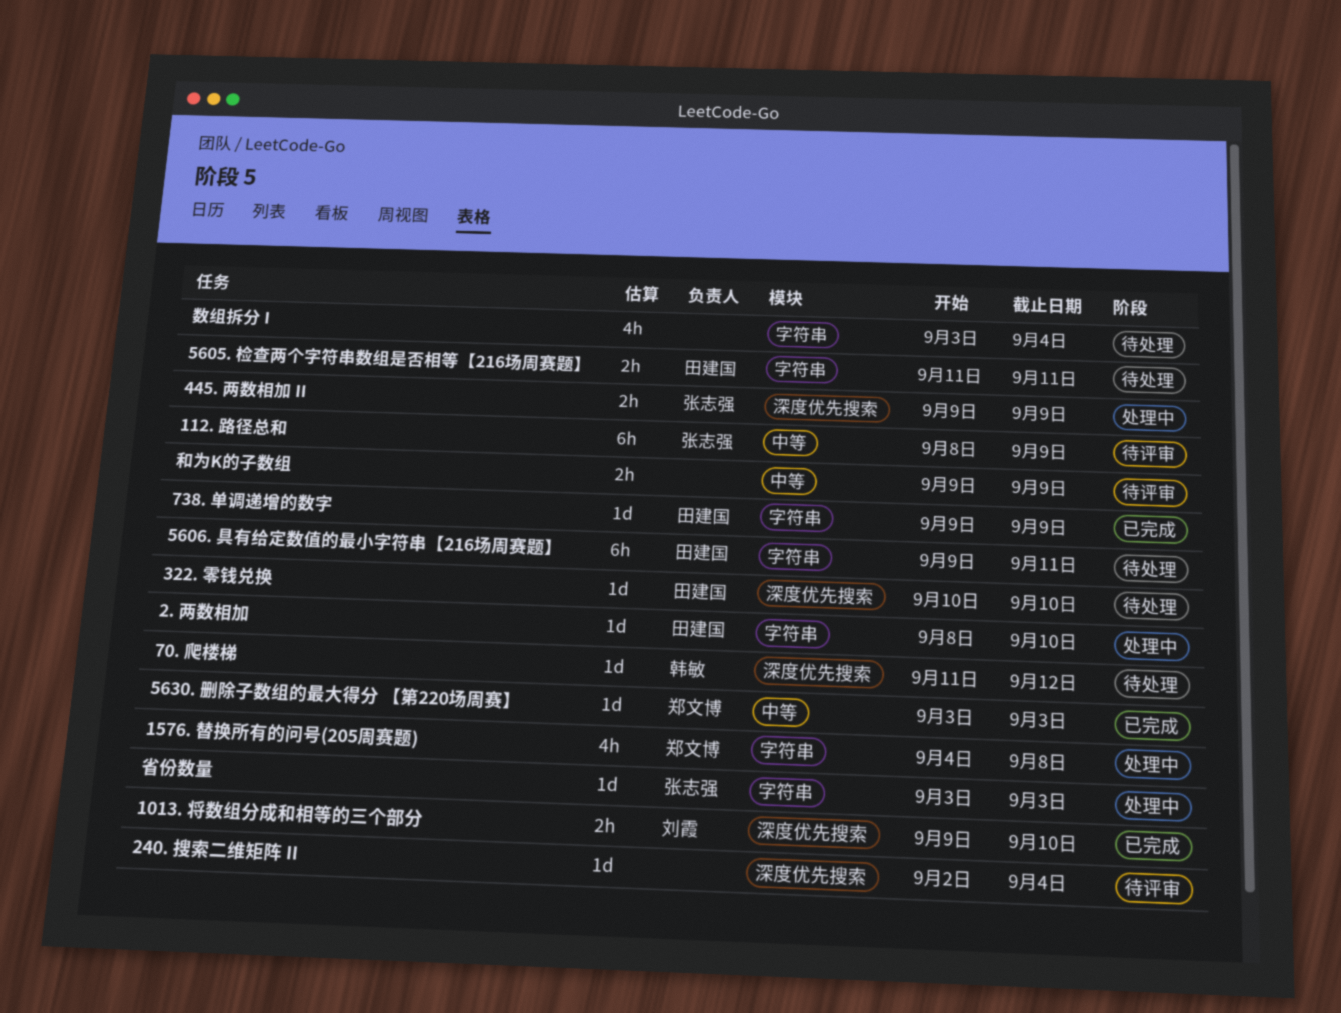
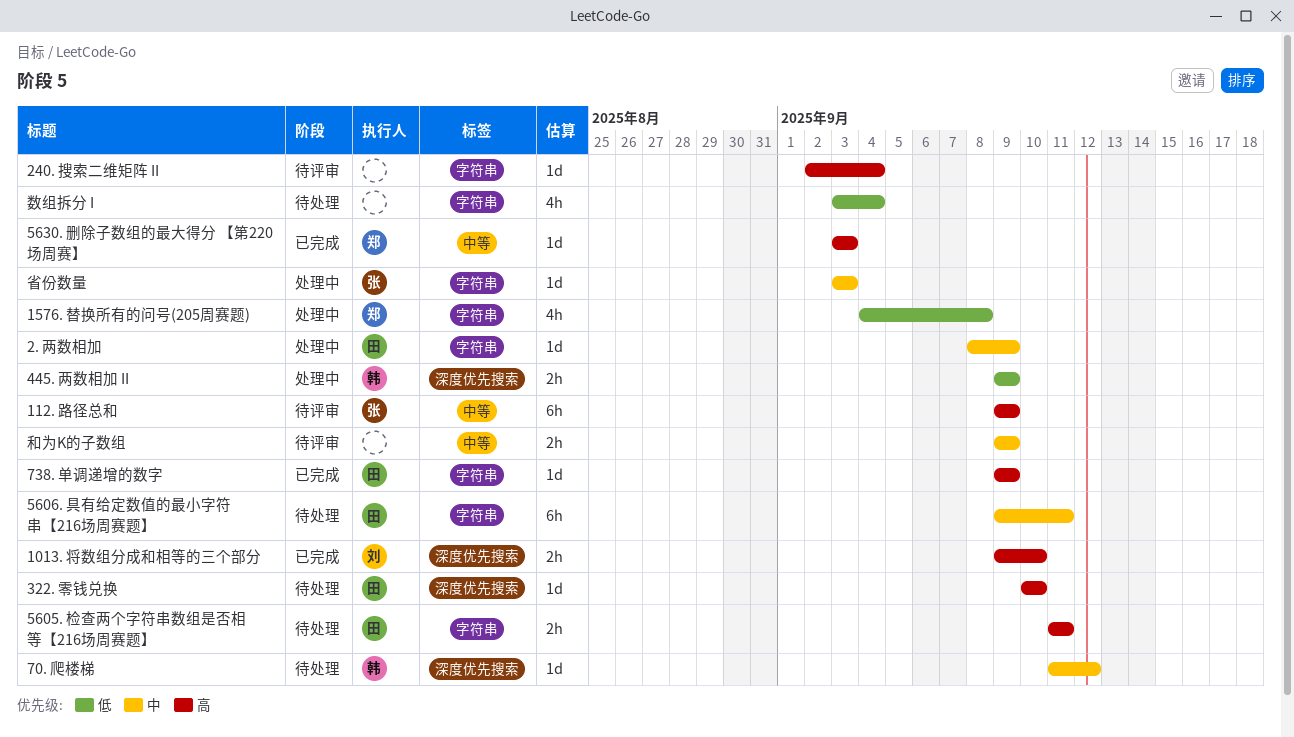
112. 路径总和, start: Sep 8 -> Sep 9
2. 两数相加, due: Sep 10 -> Sep 9
240. 搜索二维矩阵 II, label: 深度优先搜索 -> 字符串
445. 两数相加 II, owner: 张志强 -> 韩敏

